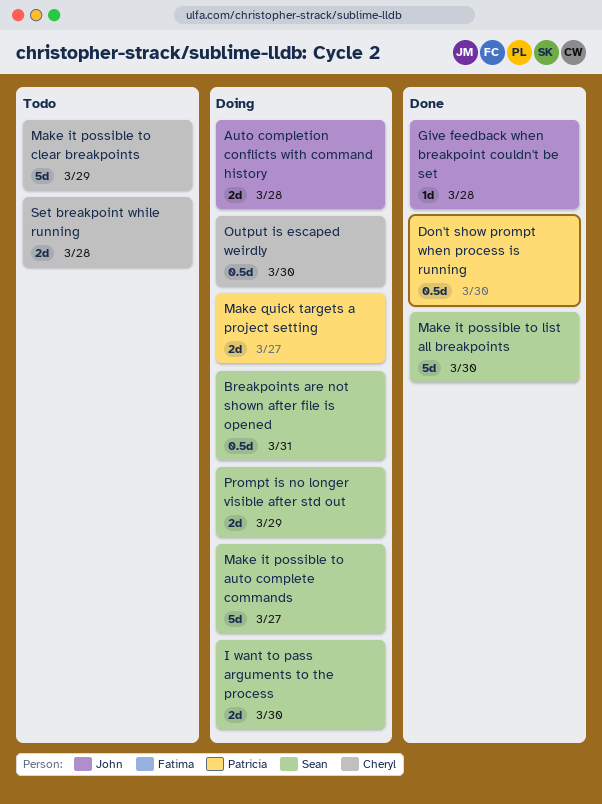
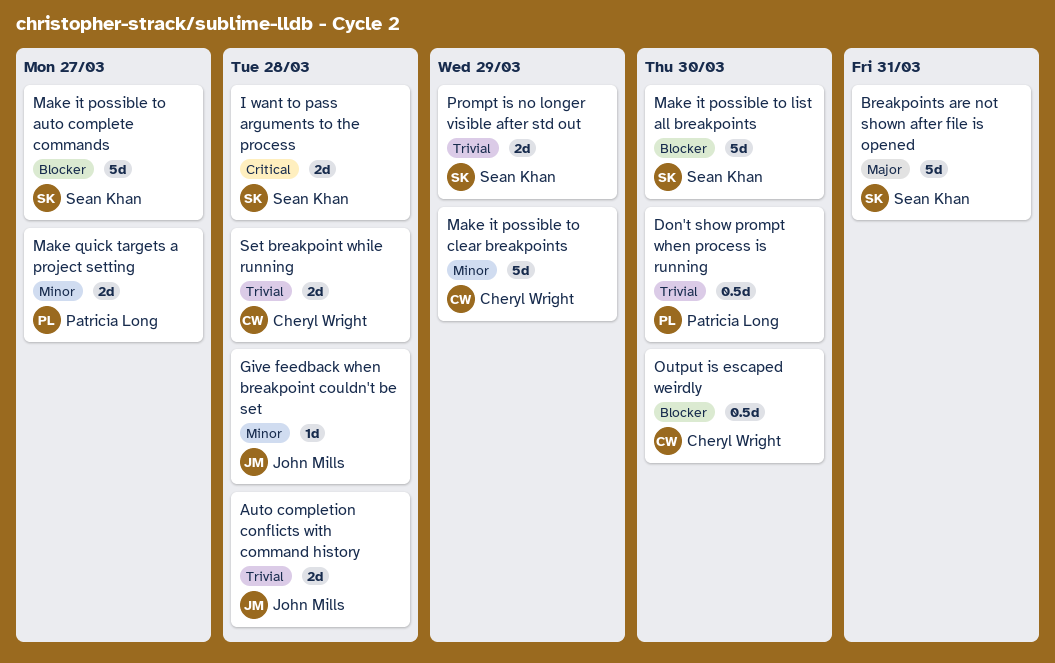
Breakpoints are not shown after file is opened, estimate: 0.5d -> 5d
I want to pass arguments to the process, due: Mar 30 -> Mar 28

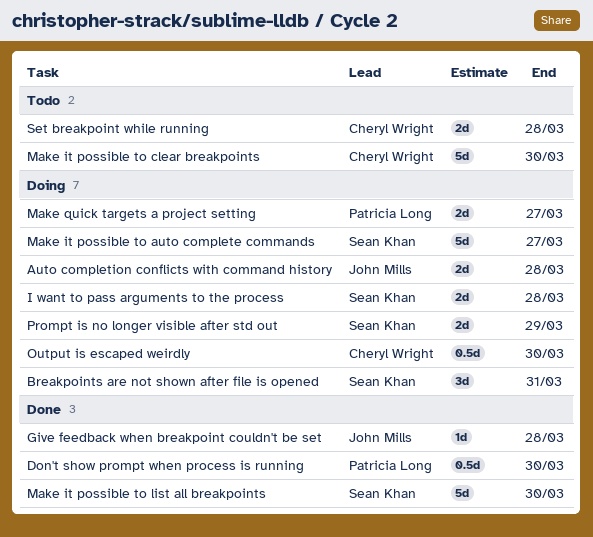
Breakpoints are not shown after file is opened, estimate: 5d -> 3d
Make it possible to clear breakpoints, due: Mar 29 -> Mar 30

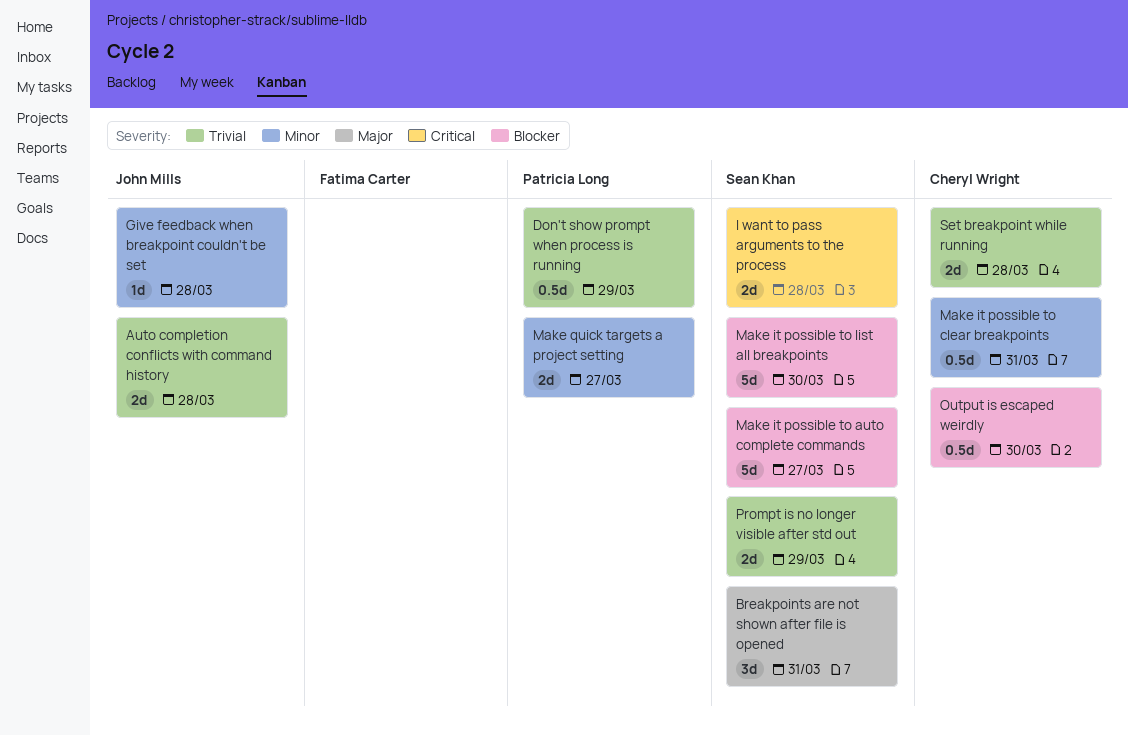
Don't show prompt when process is running, due: Mar 30 -> Mar 29
Make it possible to clear breakpoints, estimate: 5d -> 0.5d
Make it possible to clear breakpoints, due: Mar 30 -> Mar 31

